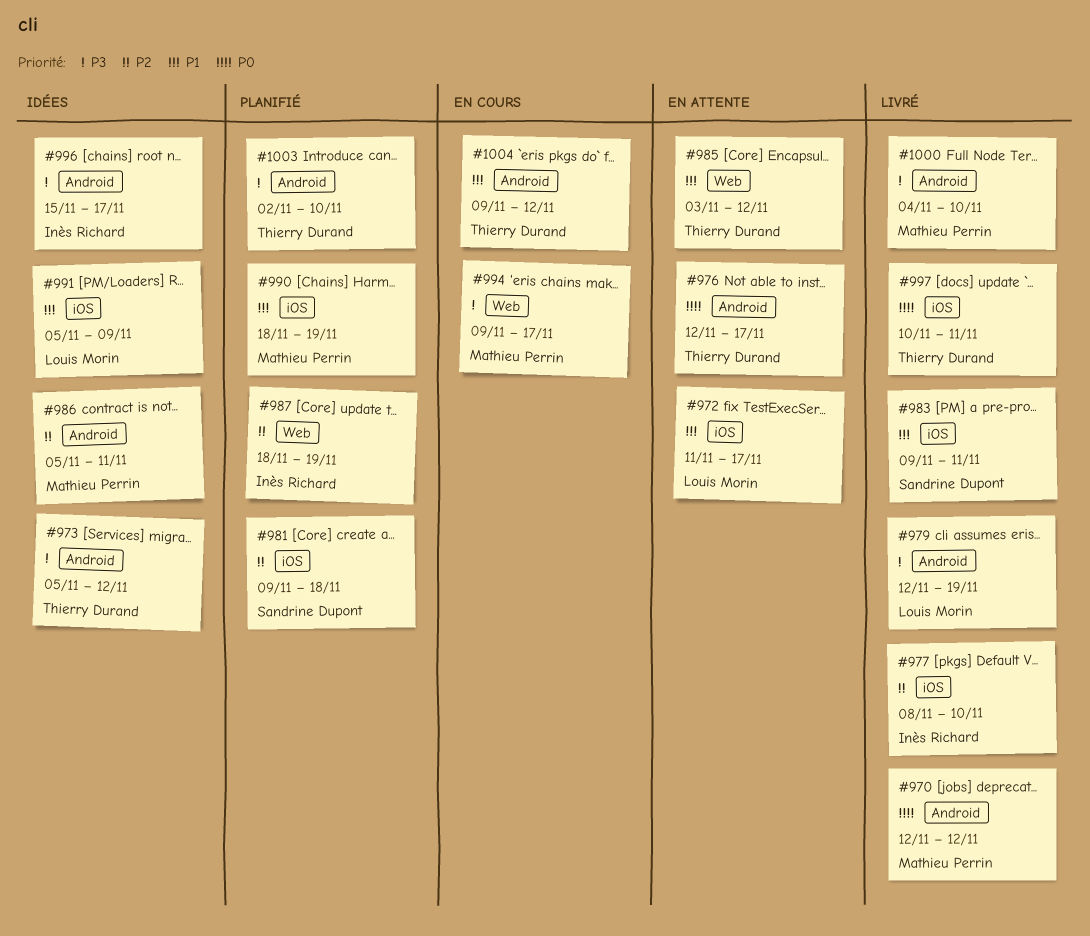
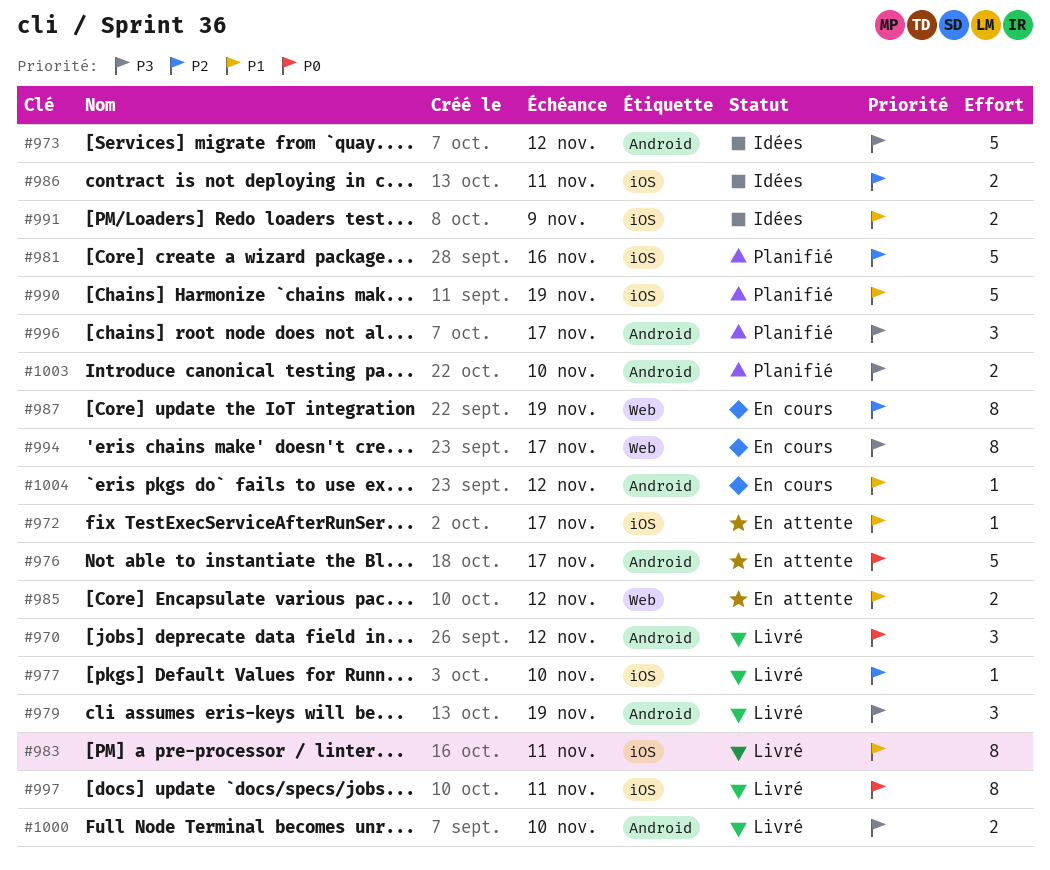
#981, due: Nov 18 -> Nov 16
#986, label: Android -> iOS
#987, status: Planifié -> En cours
#996, status: Idées -> Planifié

